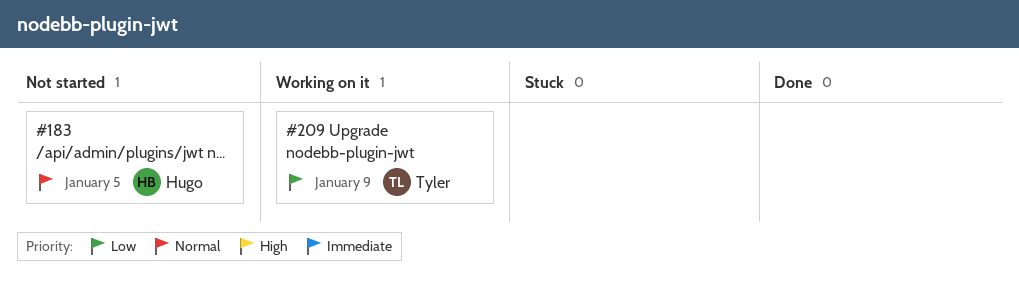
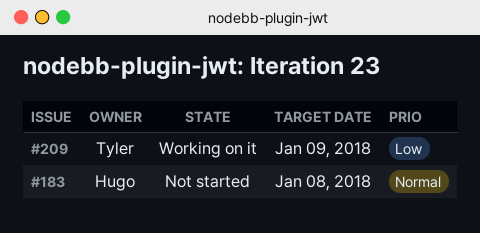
#183, due: Jan 5 -> Jan 8

